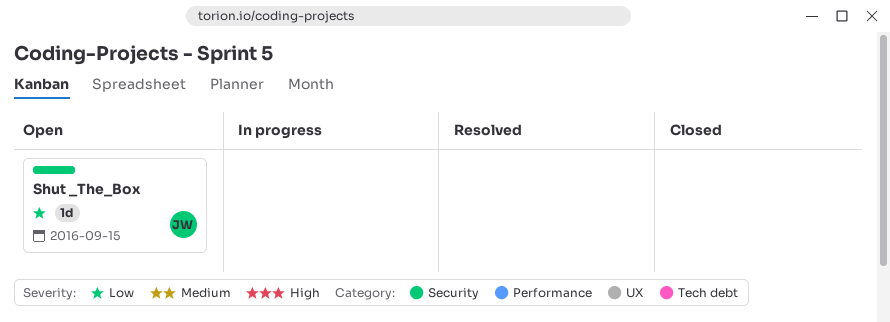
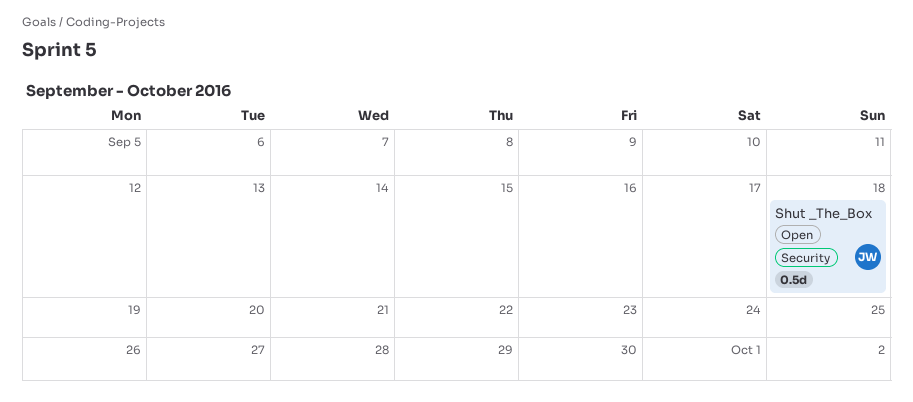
Shut _The_Box, estimate: 1d -> 0.5d
Shut _The_Box, due: Sep 15 -> Sep 18

